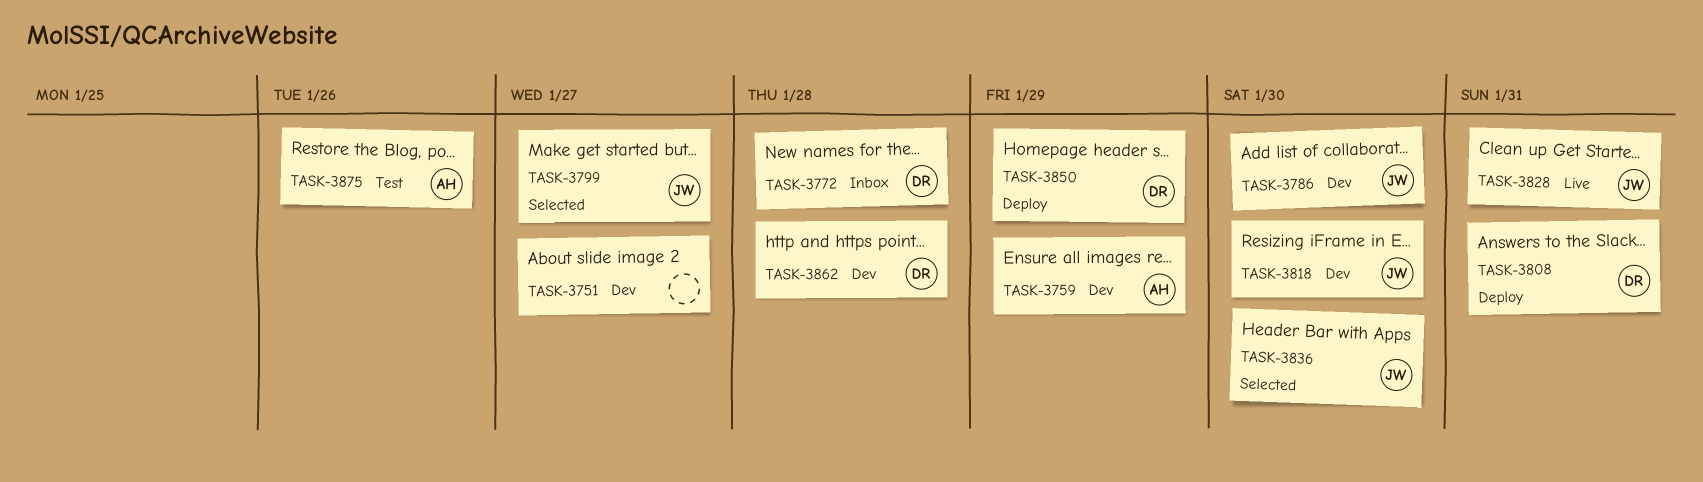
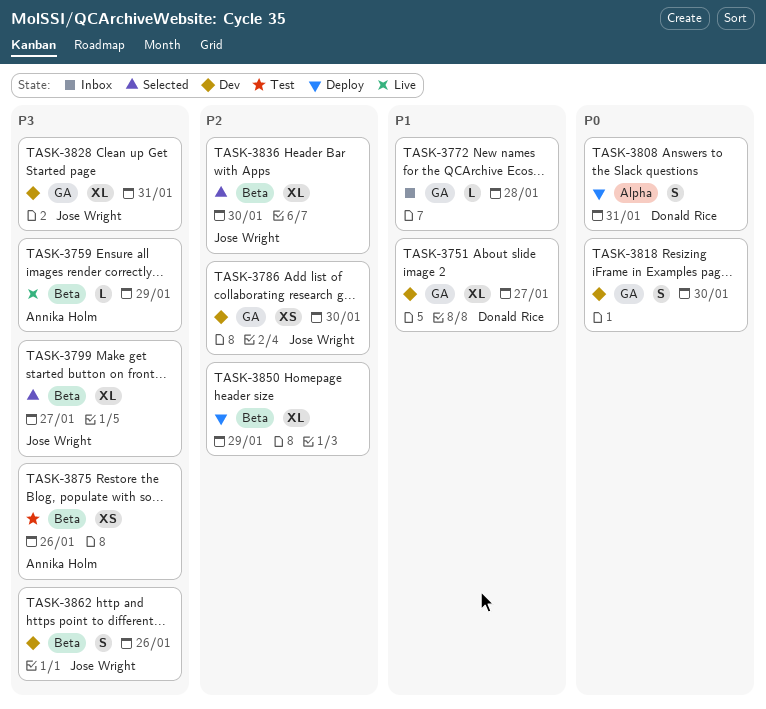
TASK-3751, owner: none -> Donald Rice
TASK-3759, status: Dev -> Live
TASK-3772, owner: Donald Rice -> none
TASK-3818, owner: Jose Wright -> none
TASK-3828, status: Live -> Dev
TASK-3850, owner: Donald Rice -> none
TASK-3862, owner: Donald Rice -> Jose Wright
TASK-3862, due: Jan 28 -> Jan 26

